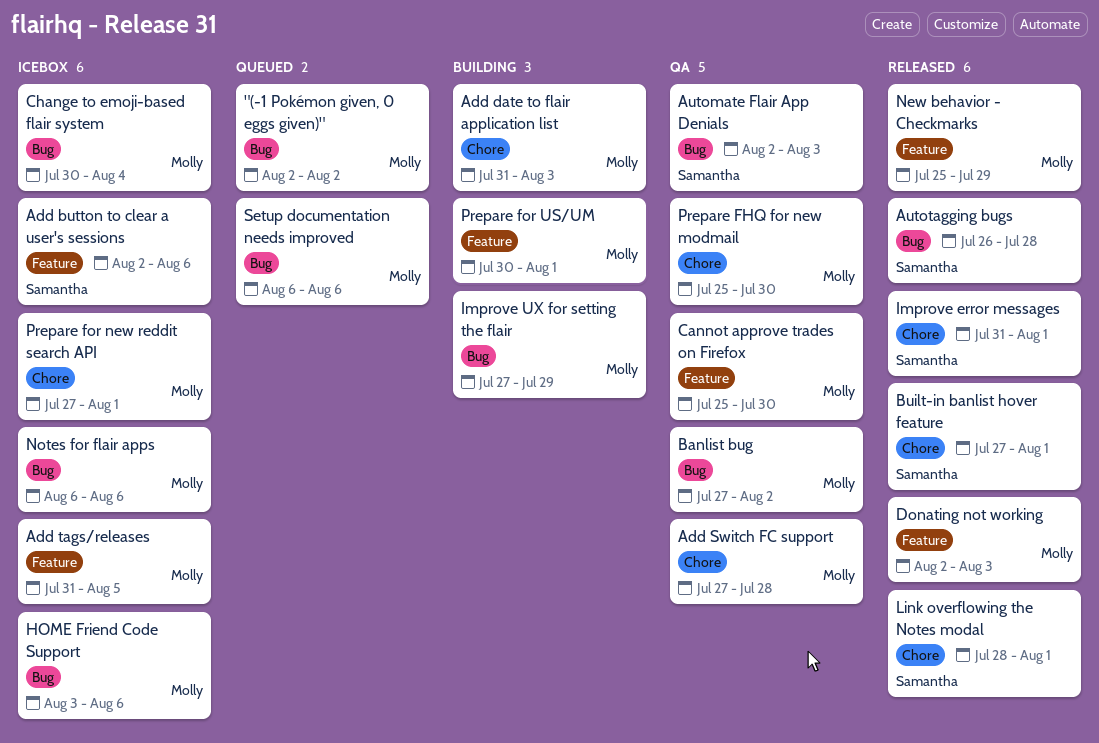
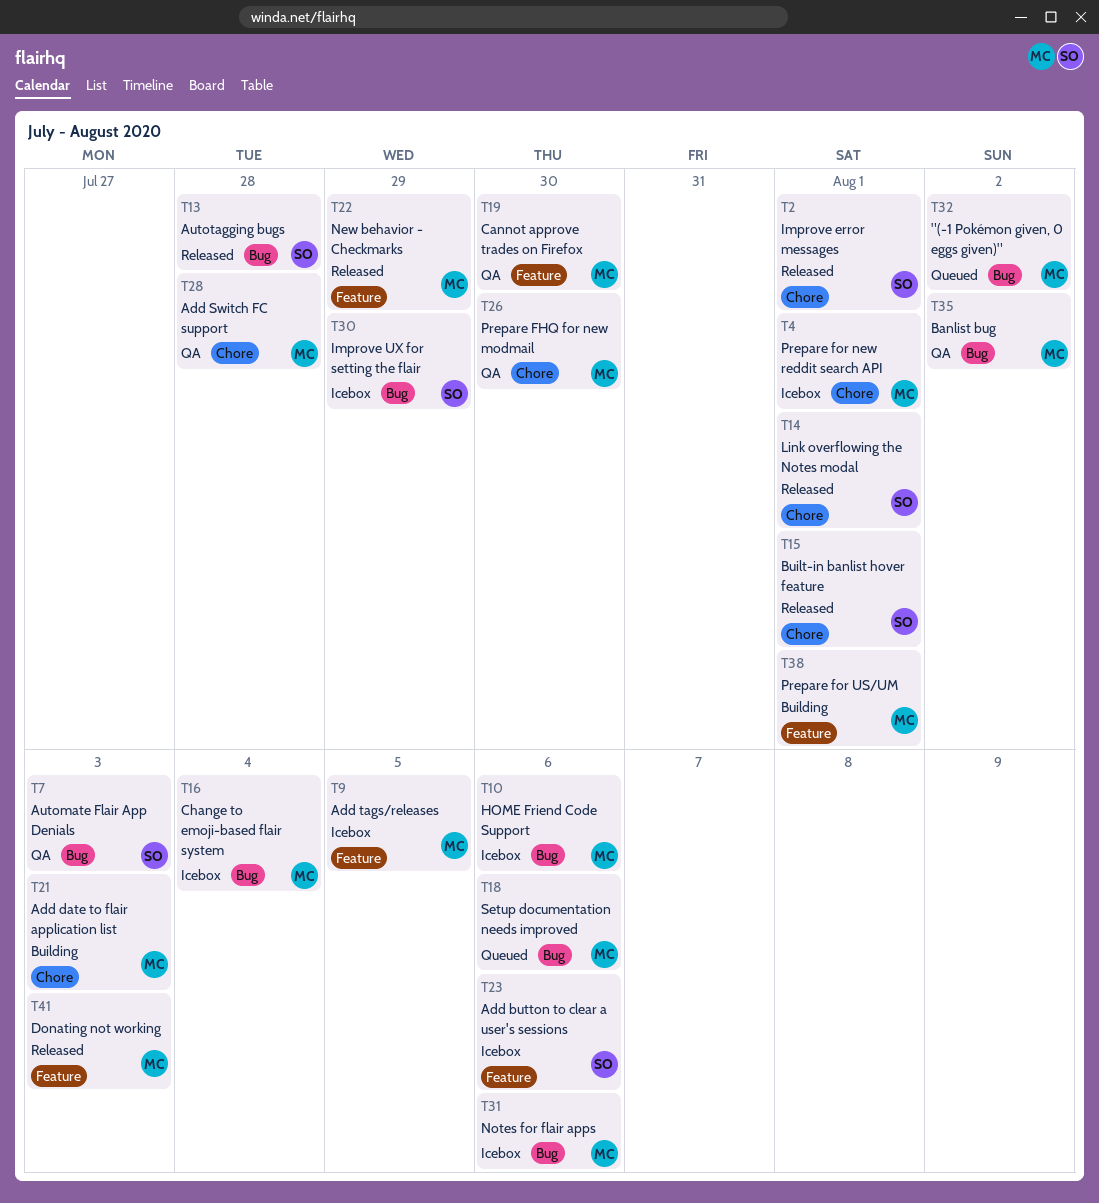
Improve UX for setting the flair, status: Building -> Icebox
Improve UX for setting the flair, owner: Molly -> Samantha

